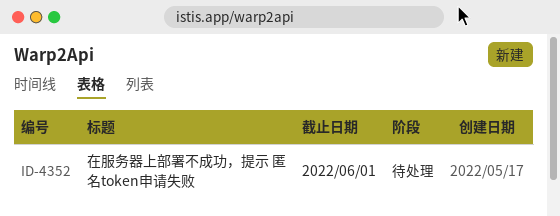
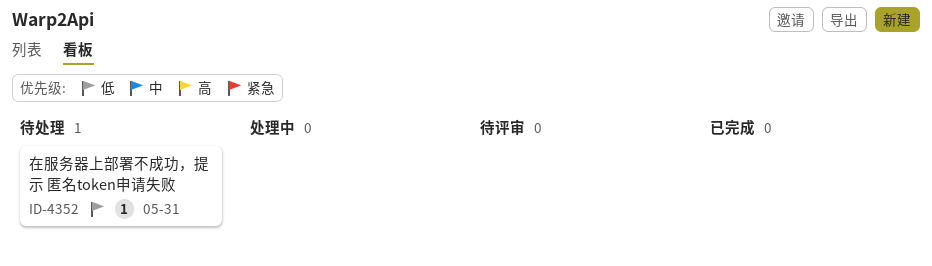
ID-4352, due: Jun 1 -> May 31

